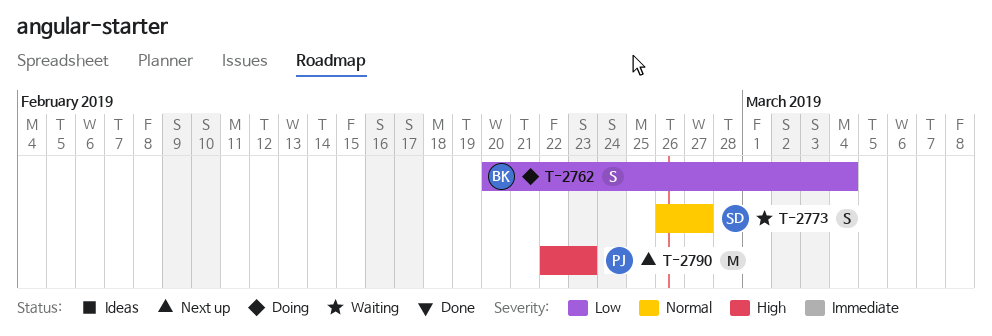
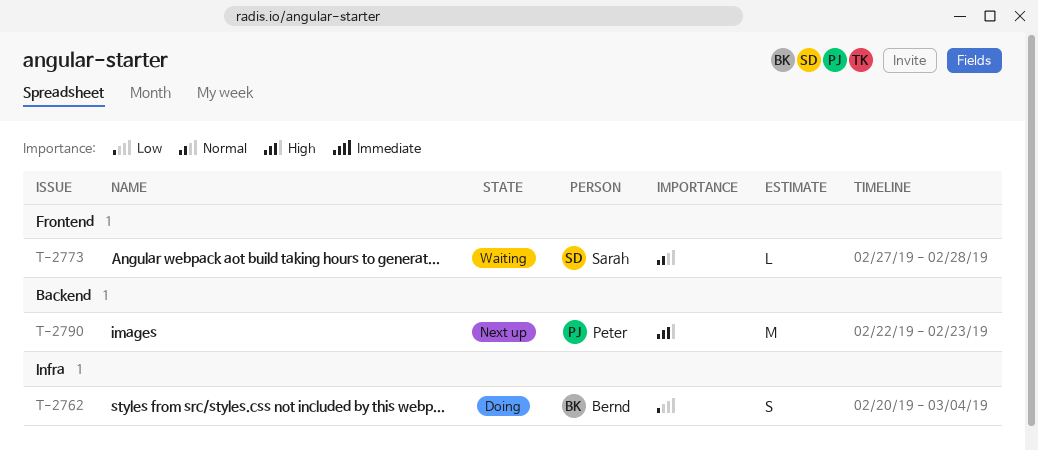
T-2773, estimate: S -> L
T-2773, start: Feb 26 -> Feb 27
T-2773, due: Feb 27 -> Feb 28

